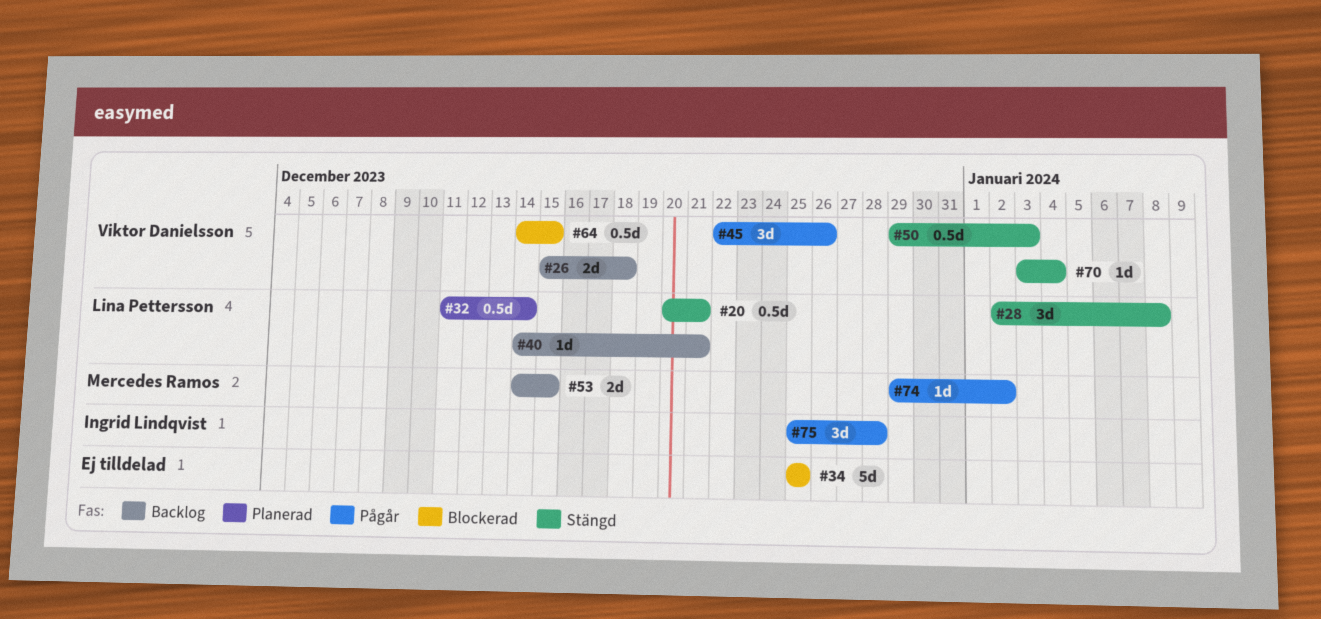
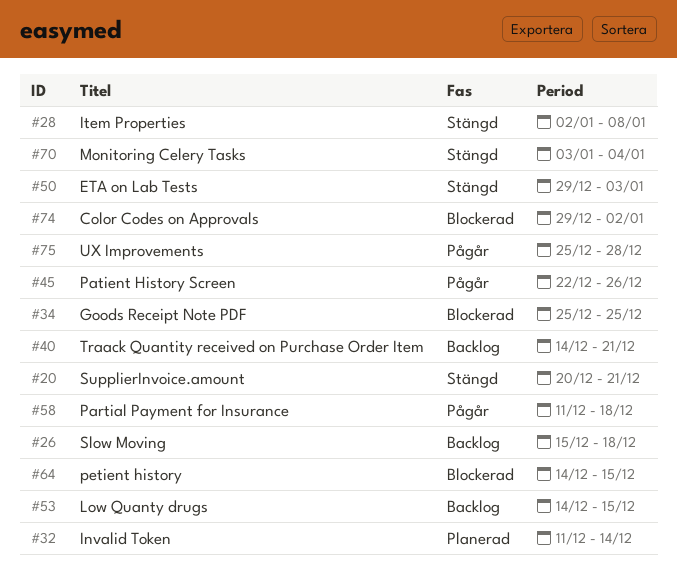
#58: none -> present
#74, status: Pågår -> Blockerad

